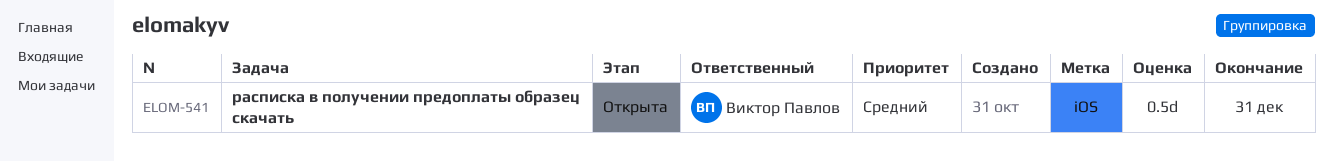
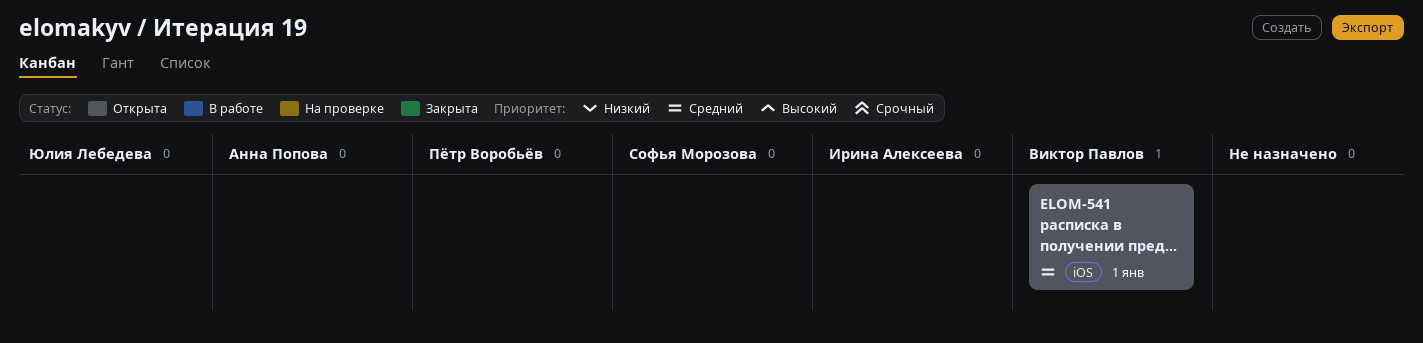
ELOM-541, due: Dec 31 -> Jan 1

